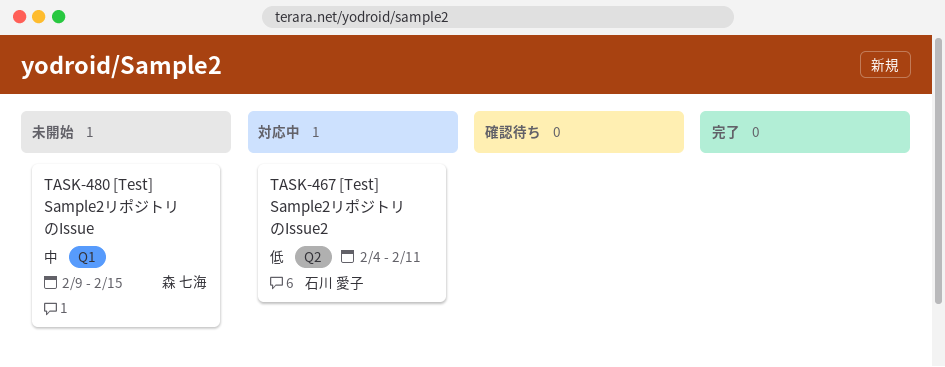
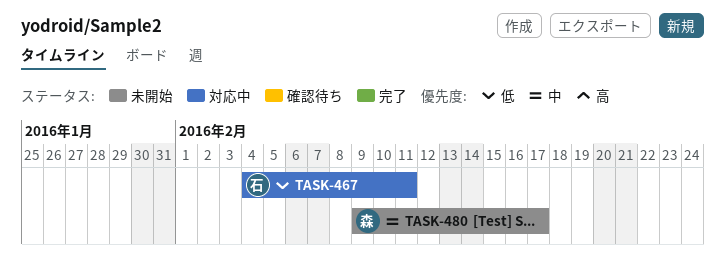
TASK-480, due: Feb 15 -> Feb 17

